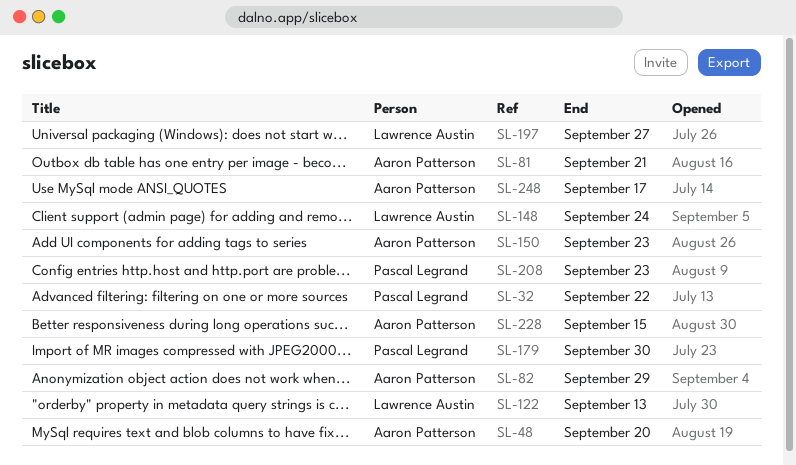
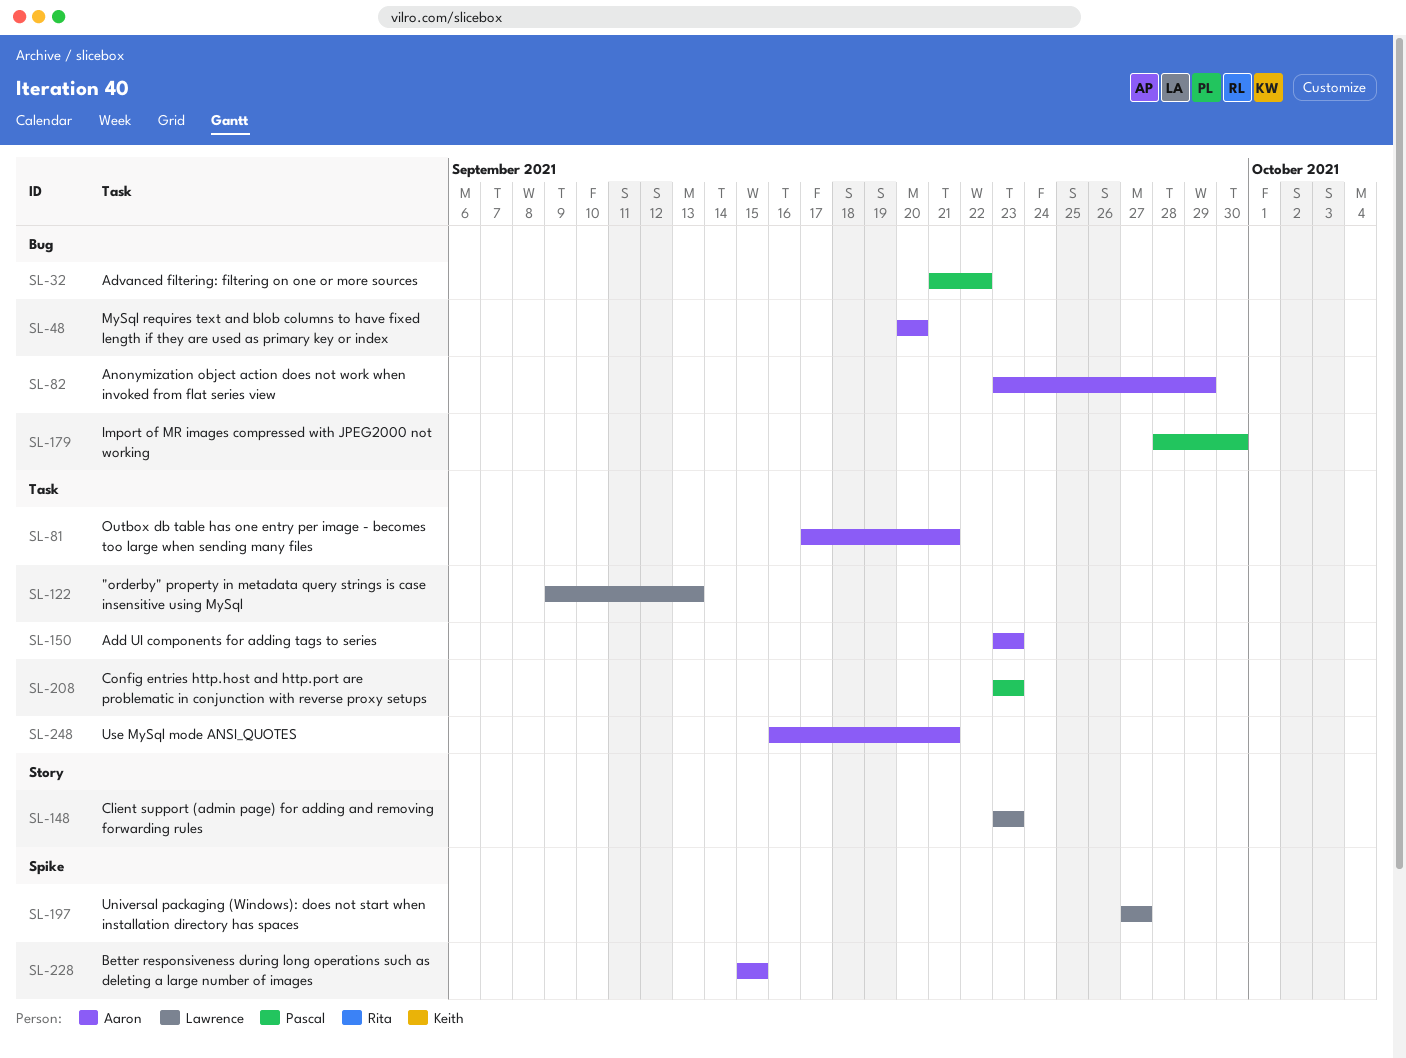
SL-148, due: Sep 24 -> Sep 23
SL-248, due: Sep 17 -> Sep 21

